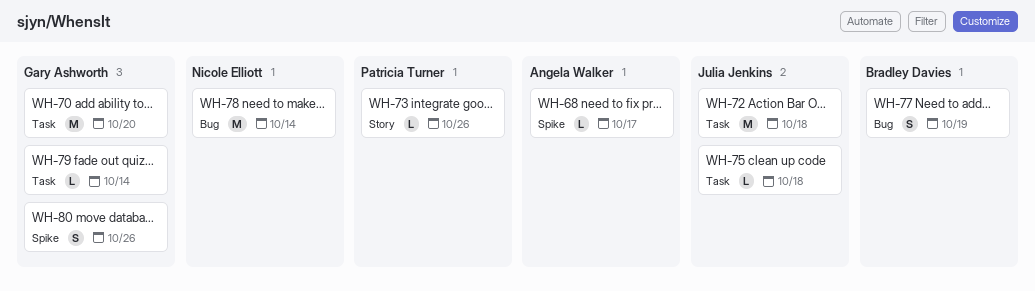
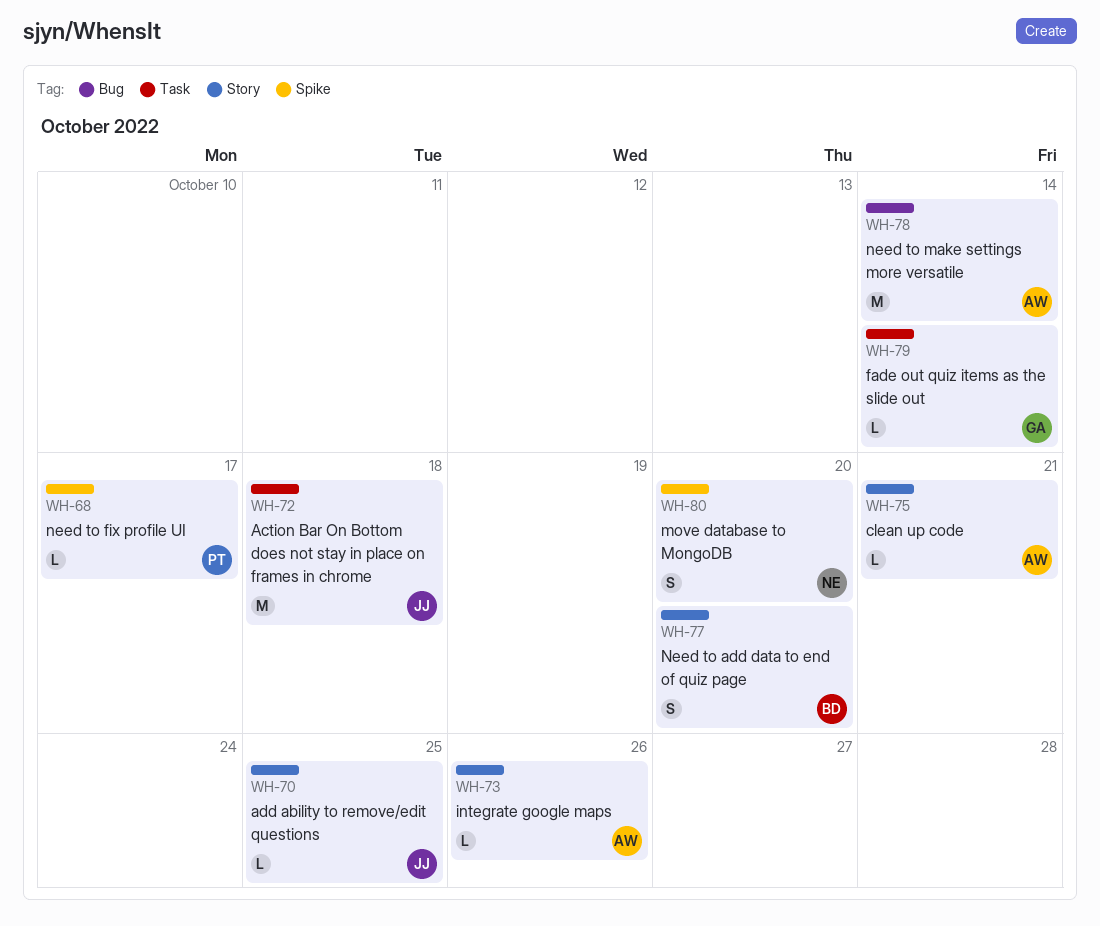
WH-68, owner: Angela Walker -> Patricia Turner
WH-70, owner: Gary Ashworth -> Julia Jenkins
WH-70, label: Task -> Story
WH-70, estimate: M -> L
WH-70, due: Oct 20 -> Oct 25
WH-73, owner: Patricia Turner -> Angela Walker
WH-75, owner: Julia Jenkins -> Angela Walker
WH-75, label: Task -> Story
WH-75, due: Oct 18 -> Oct 21
WH-77, label: Bug -> Story
WH-77, due: Oct 19 -> Oct 20
WH-78, owner: Nicole Elliott -> Angela Walker
WH-80, owner: Gary Ashworth -> Nicole Elliott
WH-80, due: Oct 26 -> Oct 20

